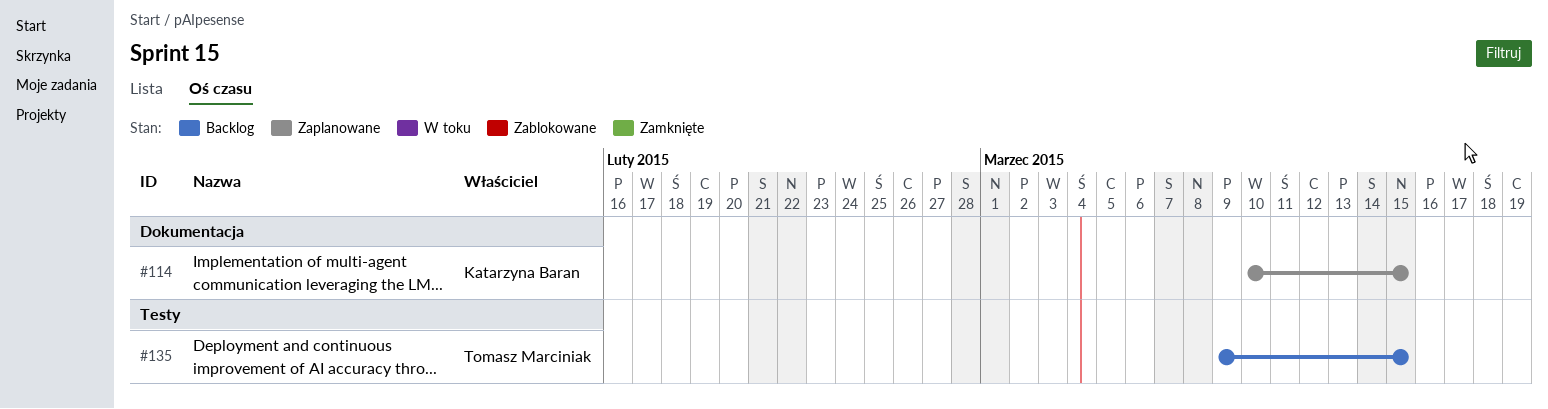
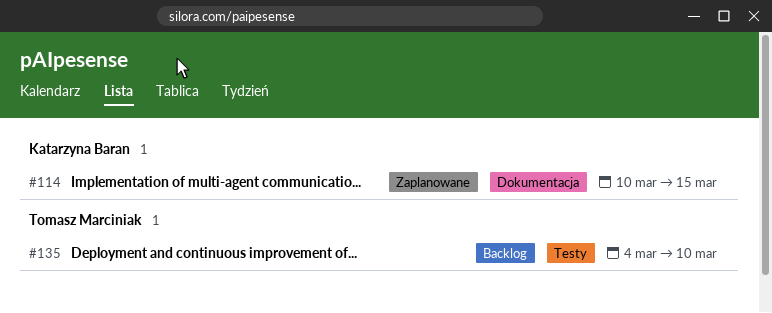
#135, start: Mar 9 -> Mar 4
#135, due: Mar 15 -> Mar 10

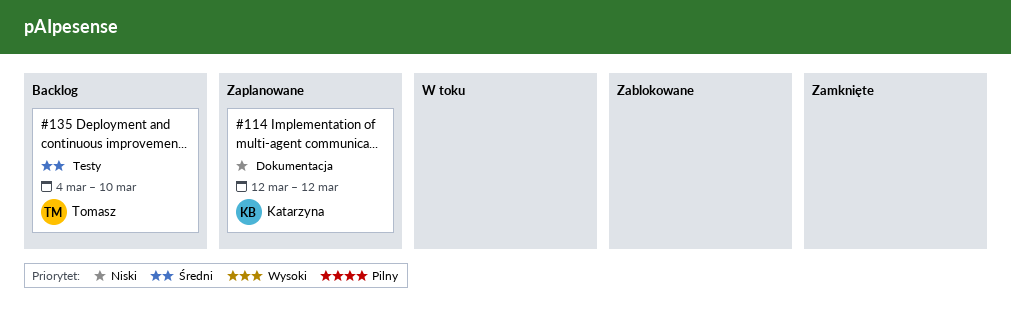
#114, start: Mar 10 -> Mar 12
#114, due: Mar 15 -> Mar 12

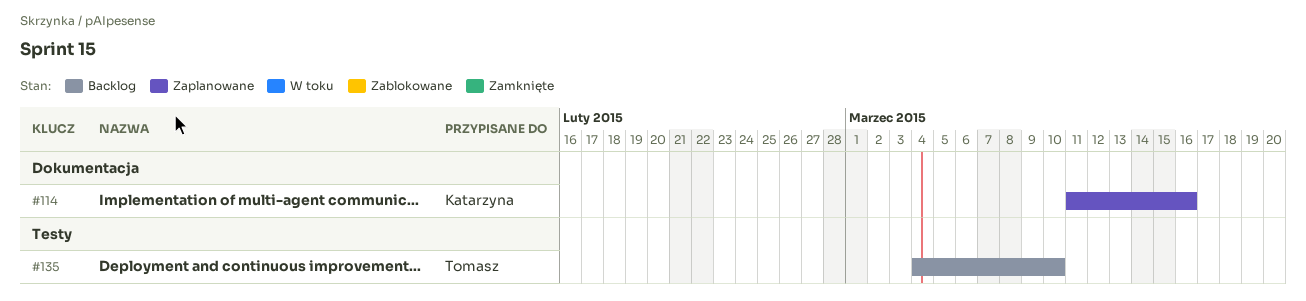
#114, start: Mar 12 -> Mar 11
#114, due: Mar 12 -> Mar 16

